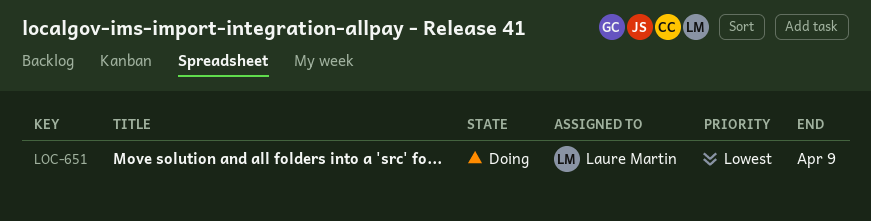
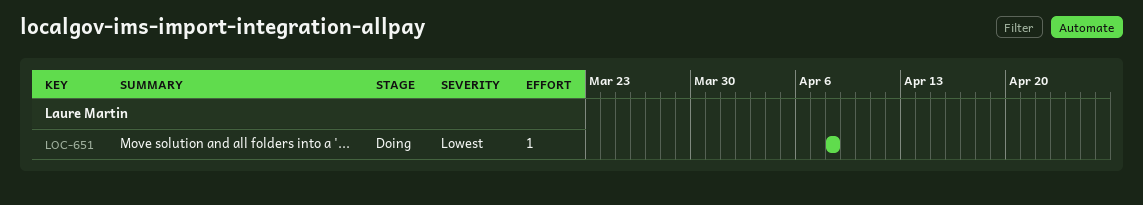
LOC-651, due: Apr 9 -> Apr 8

